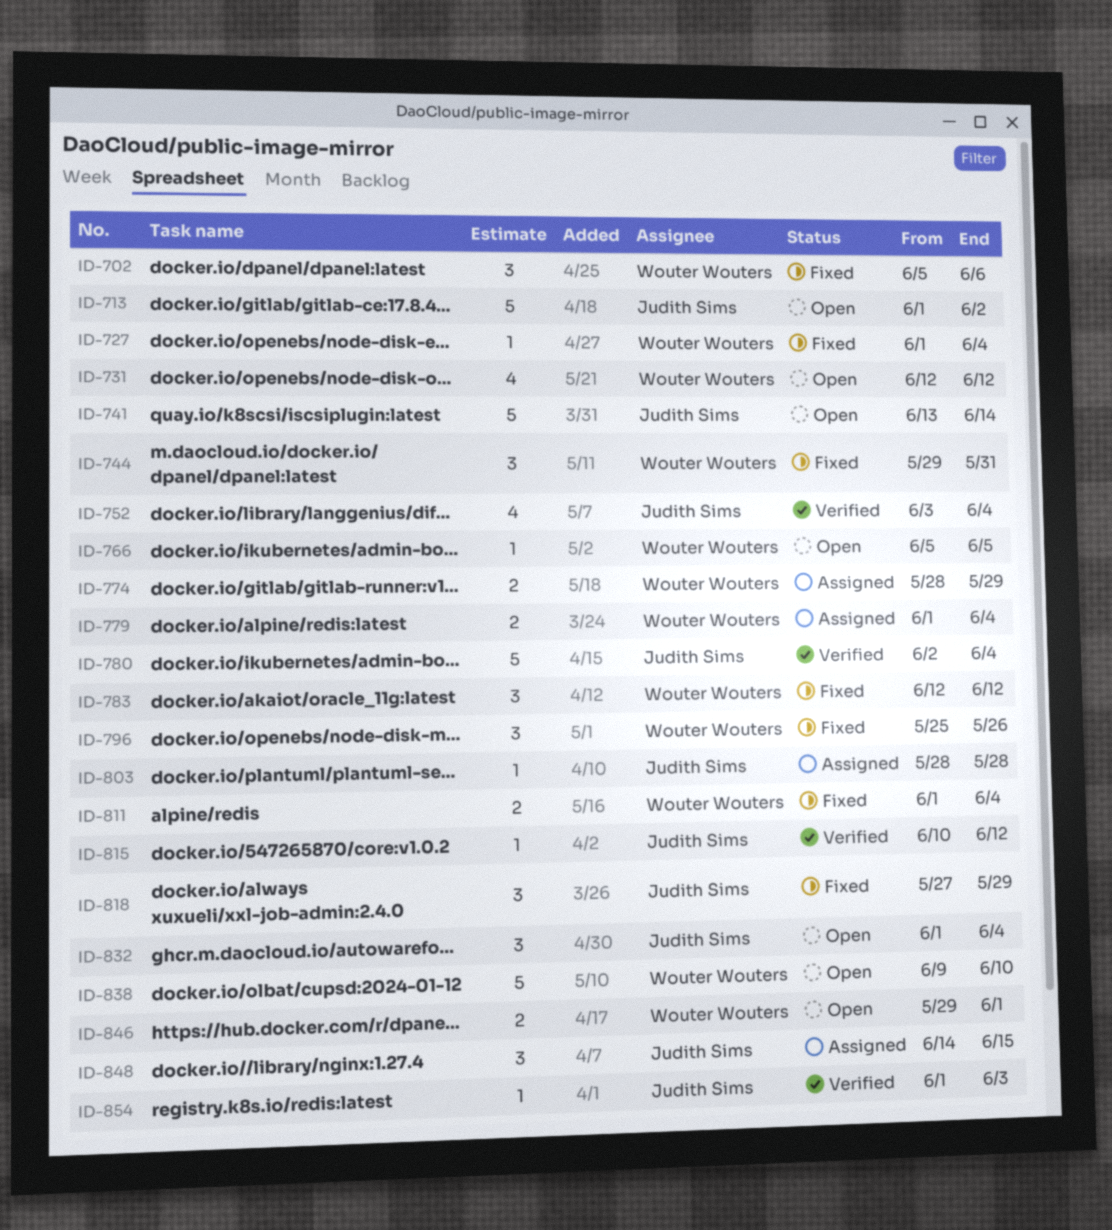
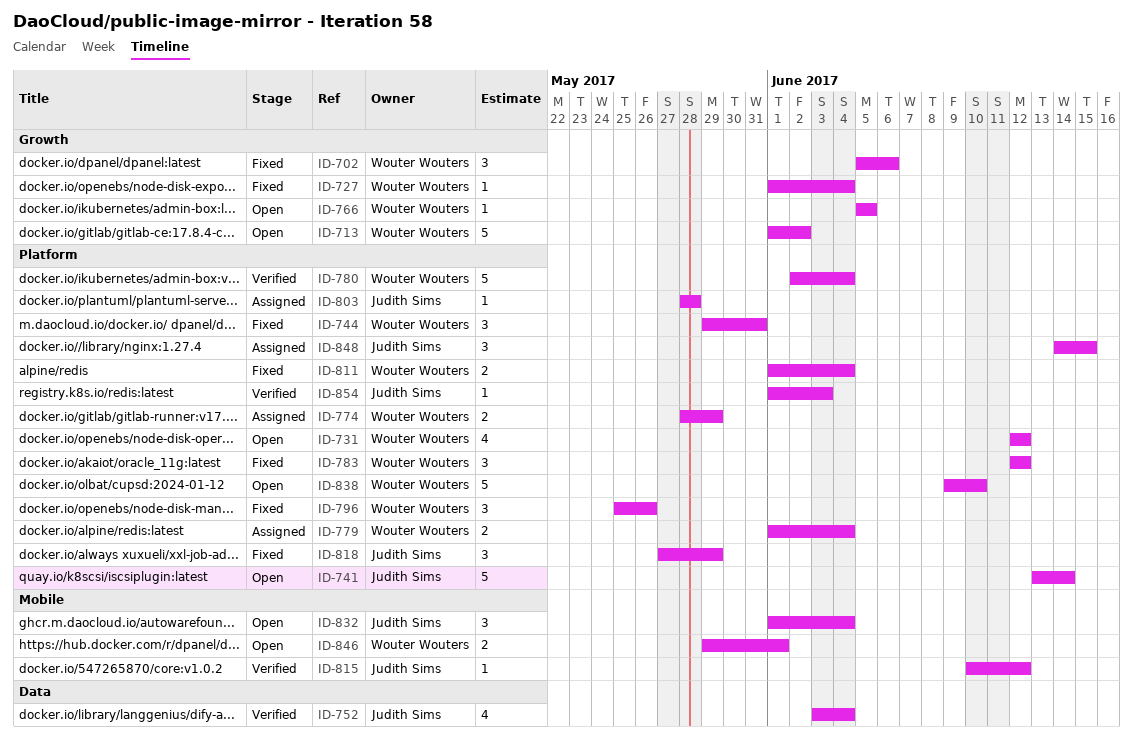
ID-713, owner: Judith Sims -> Wouter Wouters
ID-780, owner: Judith Sims -> Wouter Wouters

